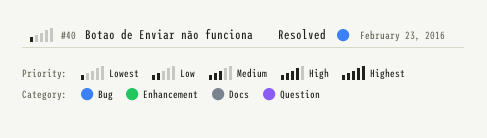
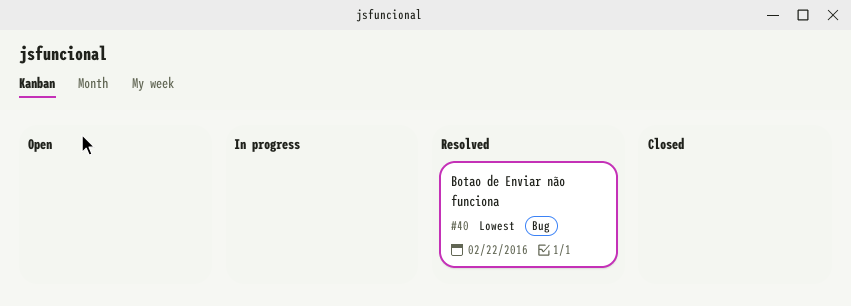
#40, due: Feb 23 -> Feb 22

